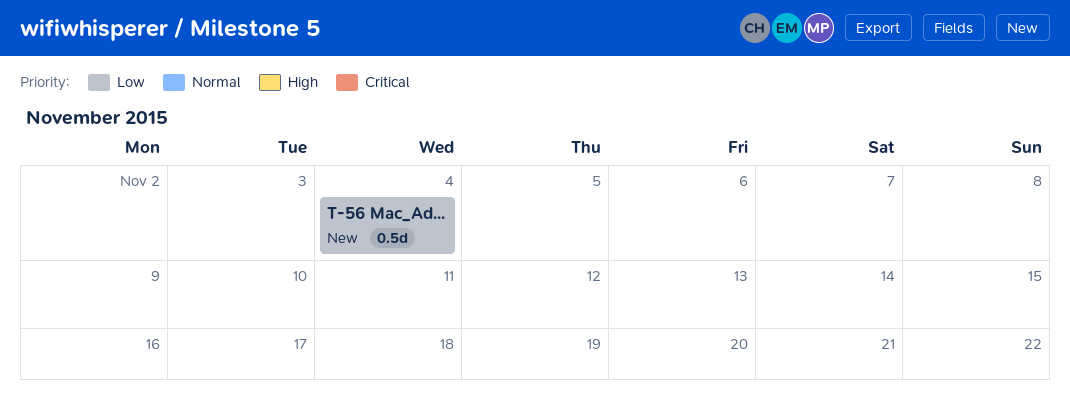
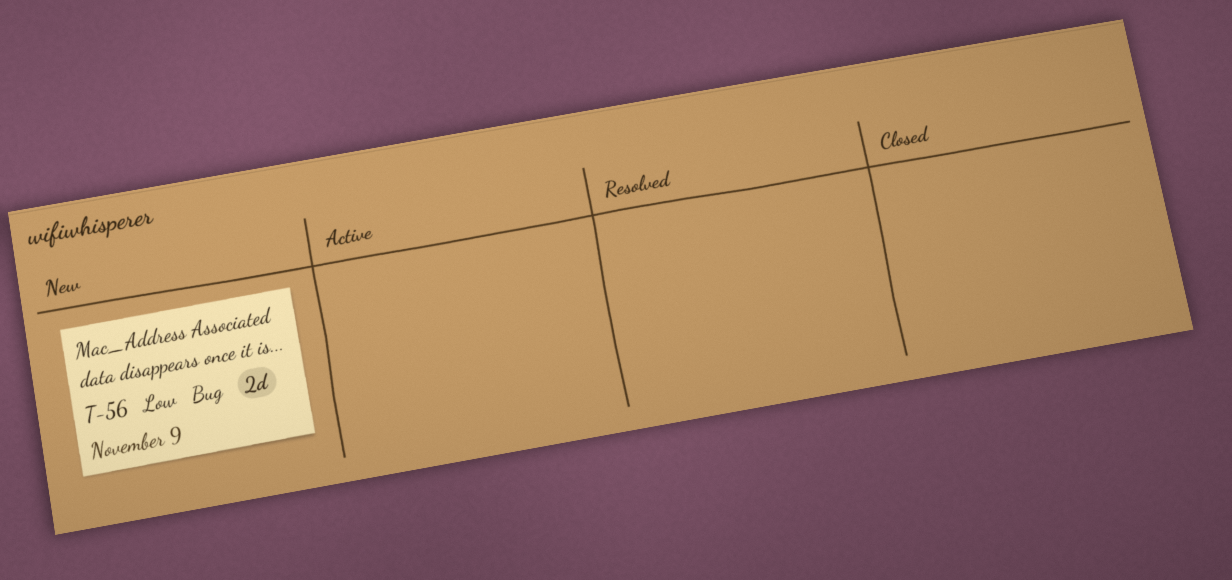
T-56, estimate: 0.5d -> 2d
T-56, due: Nov 4 -> Nov 9

